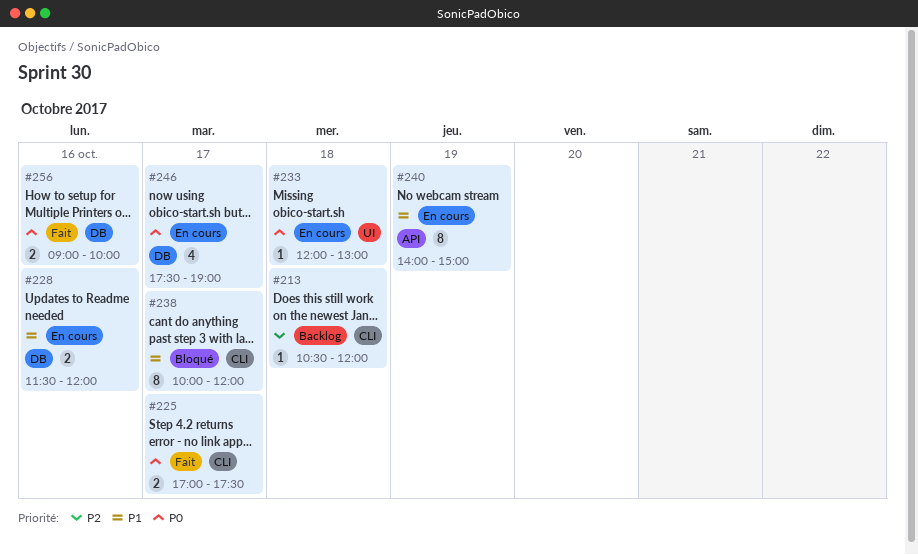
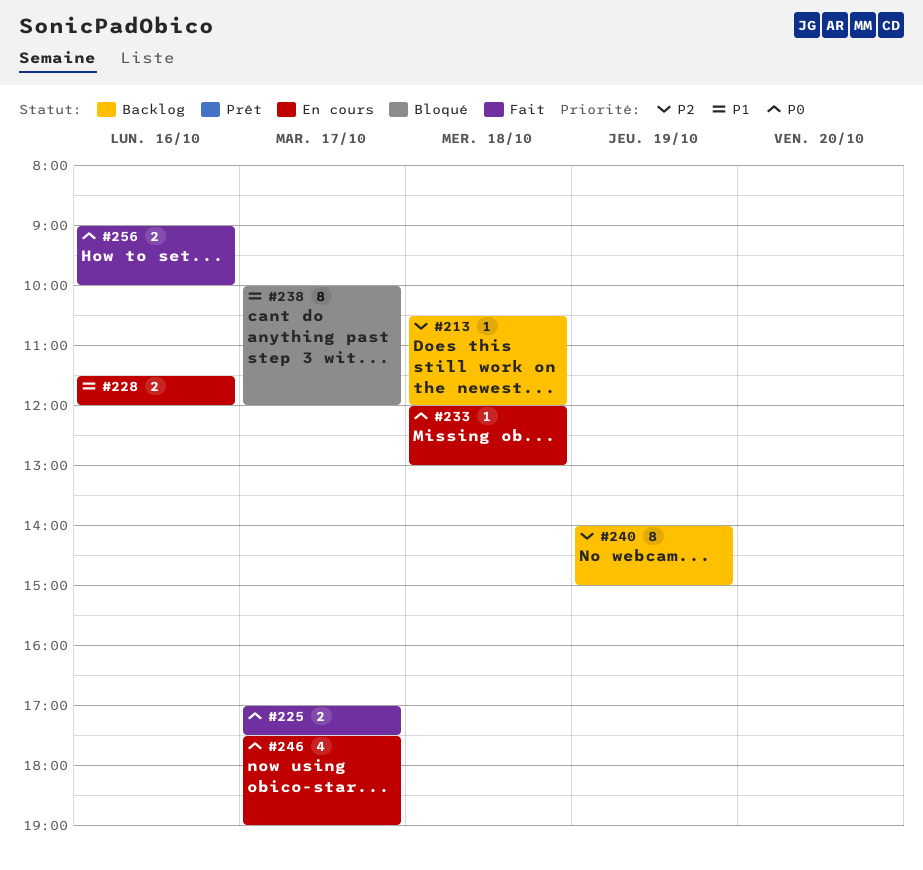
#240, status: En cours -> Backlog
#240, priority: P1 -> P2

